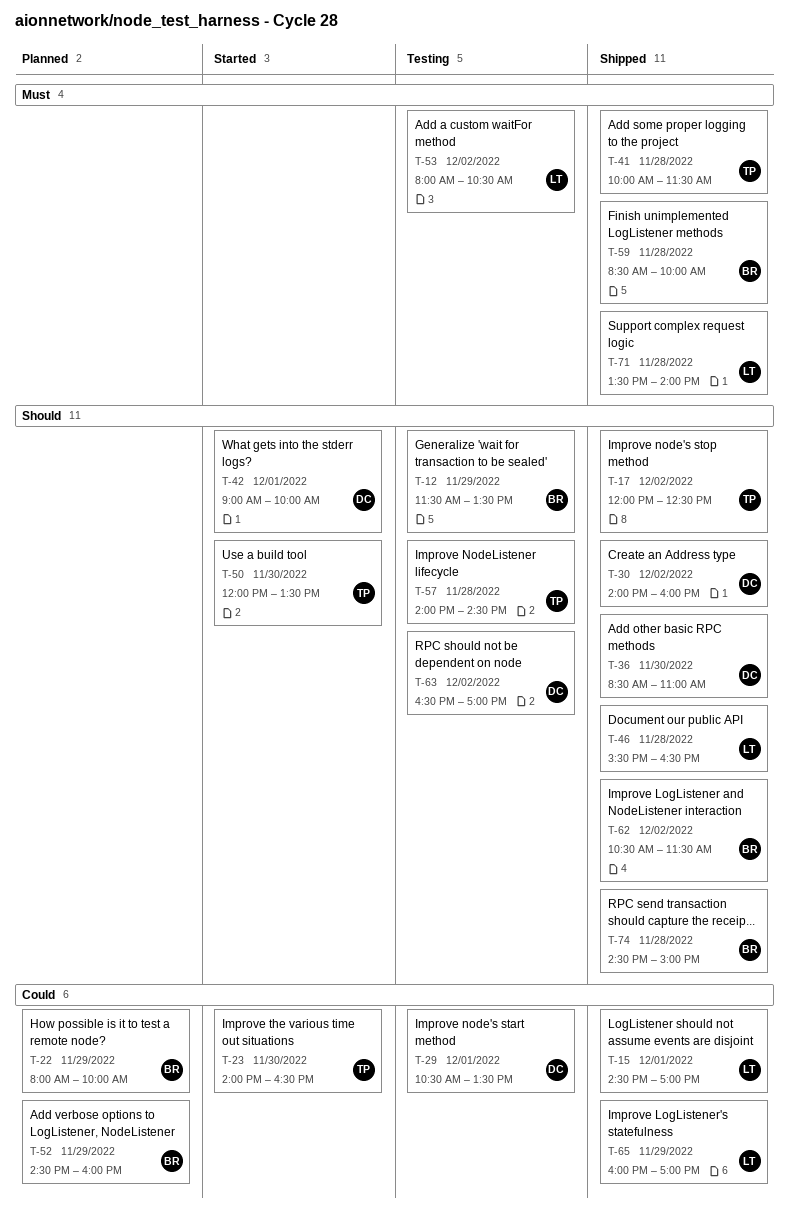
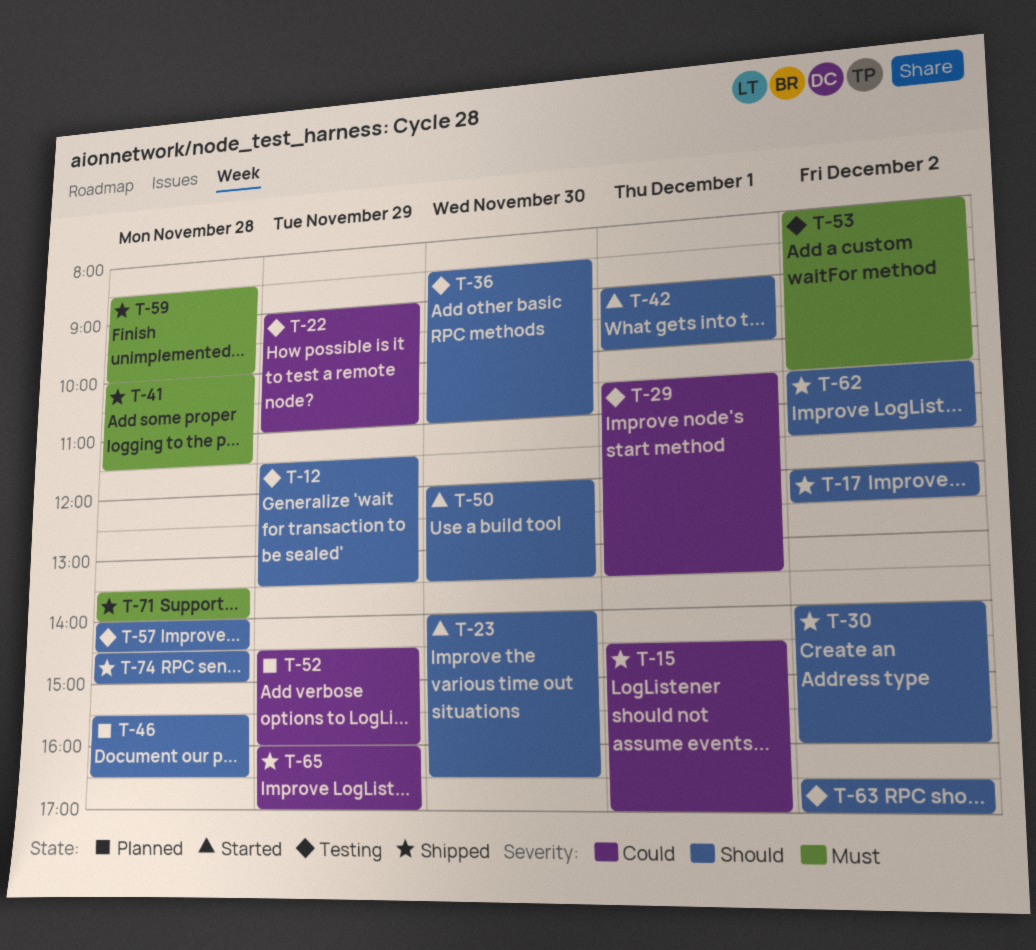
T-22, status: Planned -> Testing
T-22, begins: 08:00 -> 09:00
T-22, ends: 10:00 -> 11:00
T-23, priority: Could -> Should
T-36, status: Shipped -> Testing
T-46, status: Shipped -> Planned

